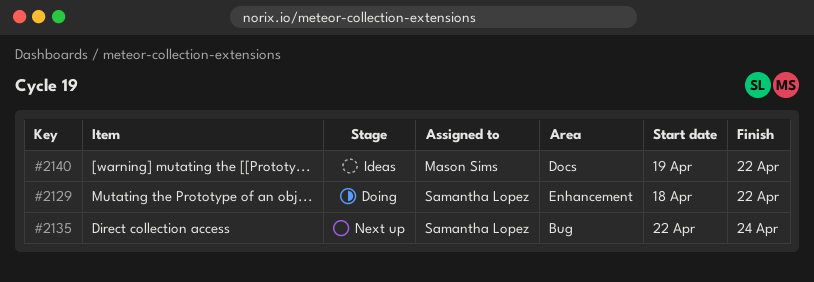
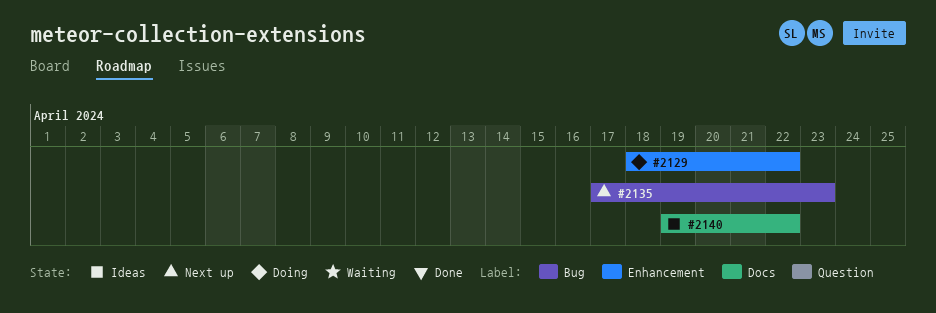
#2135, start: Apr 22 -> Apr 17
#2135, due: Apr 24 -> Apr 23

